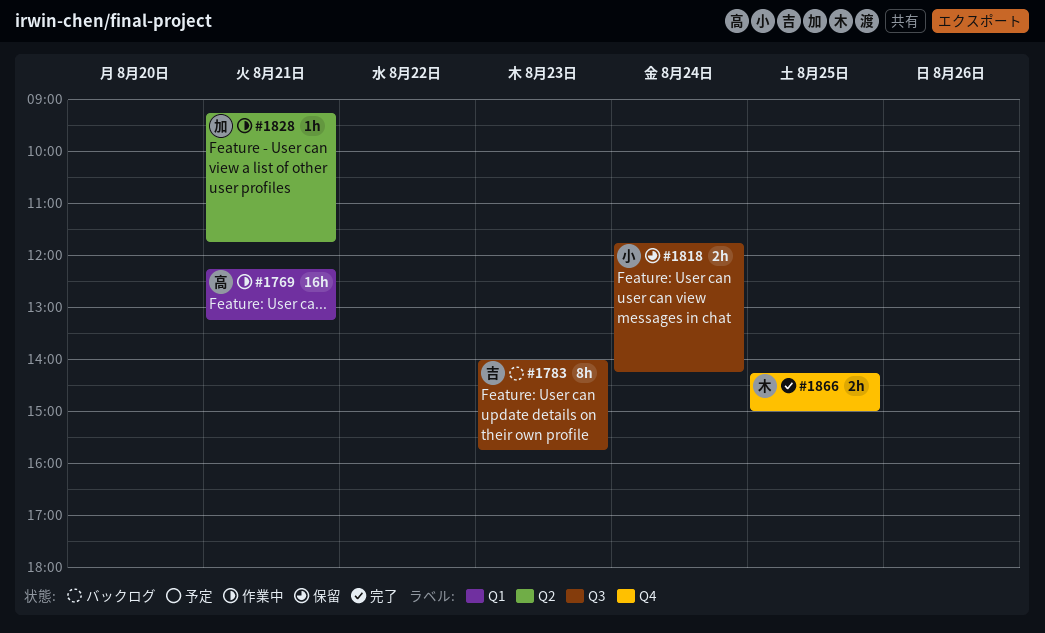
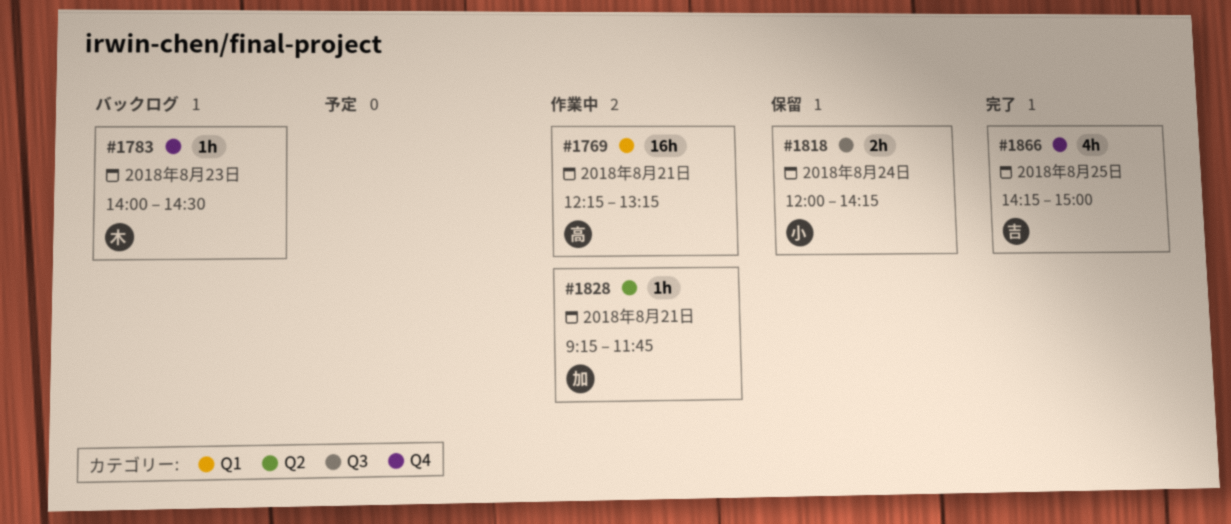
#1783, owner: 吉 -> 木
#1783, label: Q3 -> Q4
#1783, estimate: 8h -> 1h
#1783, ends: 15:45 -> 14:30
#1818, begins: 11:45 -> 12:00
#1866, owner: 木 -> 吉
#1866, estimate: 2h -> 4h

